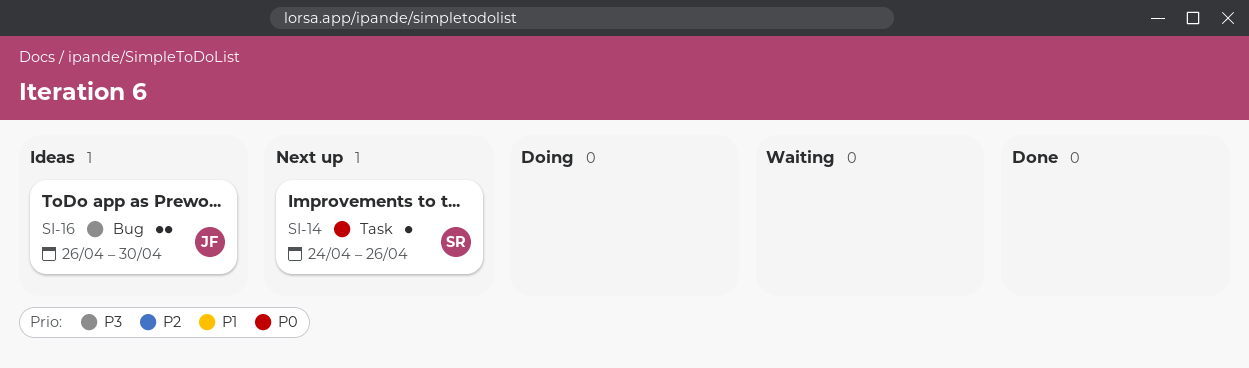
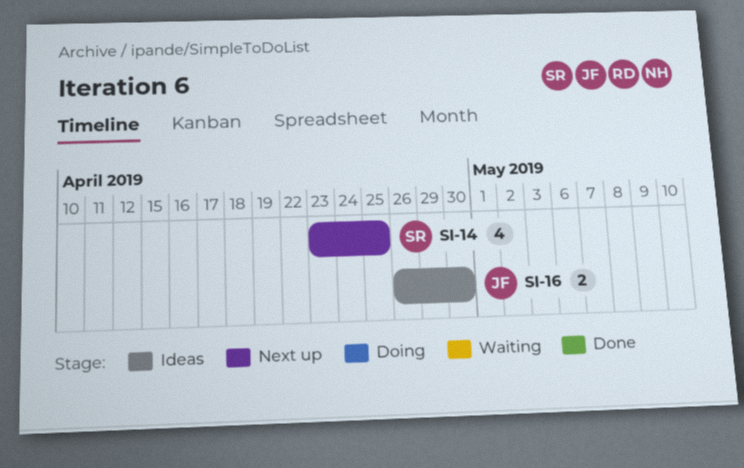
SI-14, estimate: 1 -> 4
SI-14, start: Apr 24 -> Apr 23
SI-14, due: Apr 26 -> Apr 25

